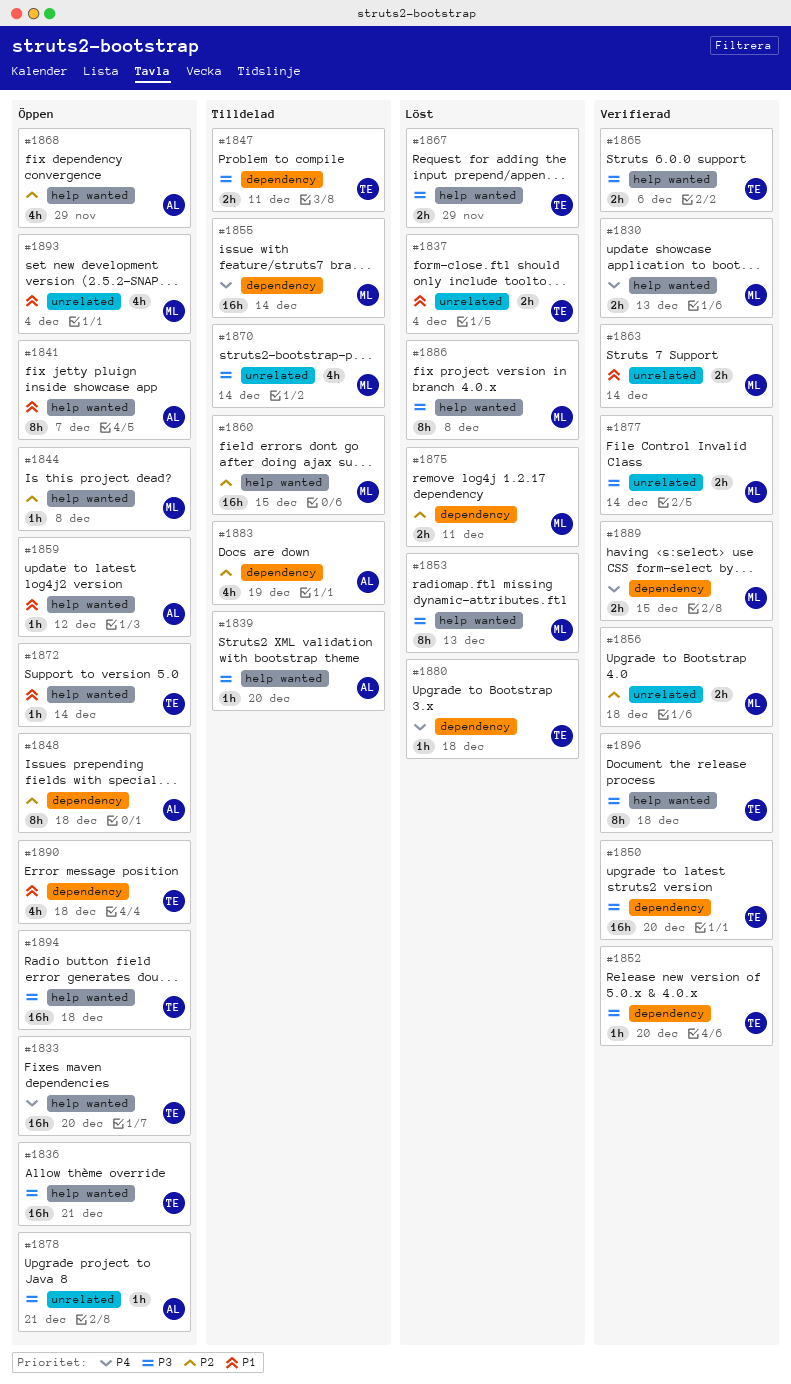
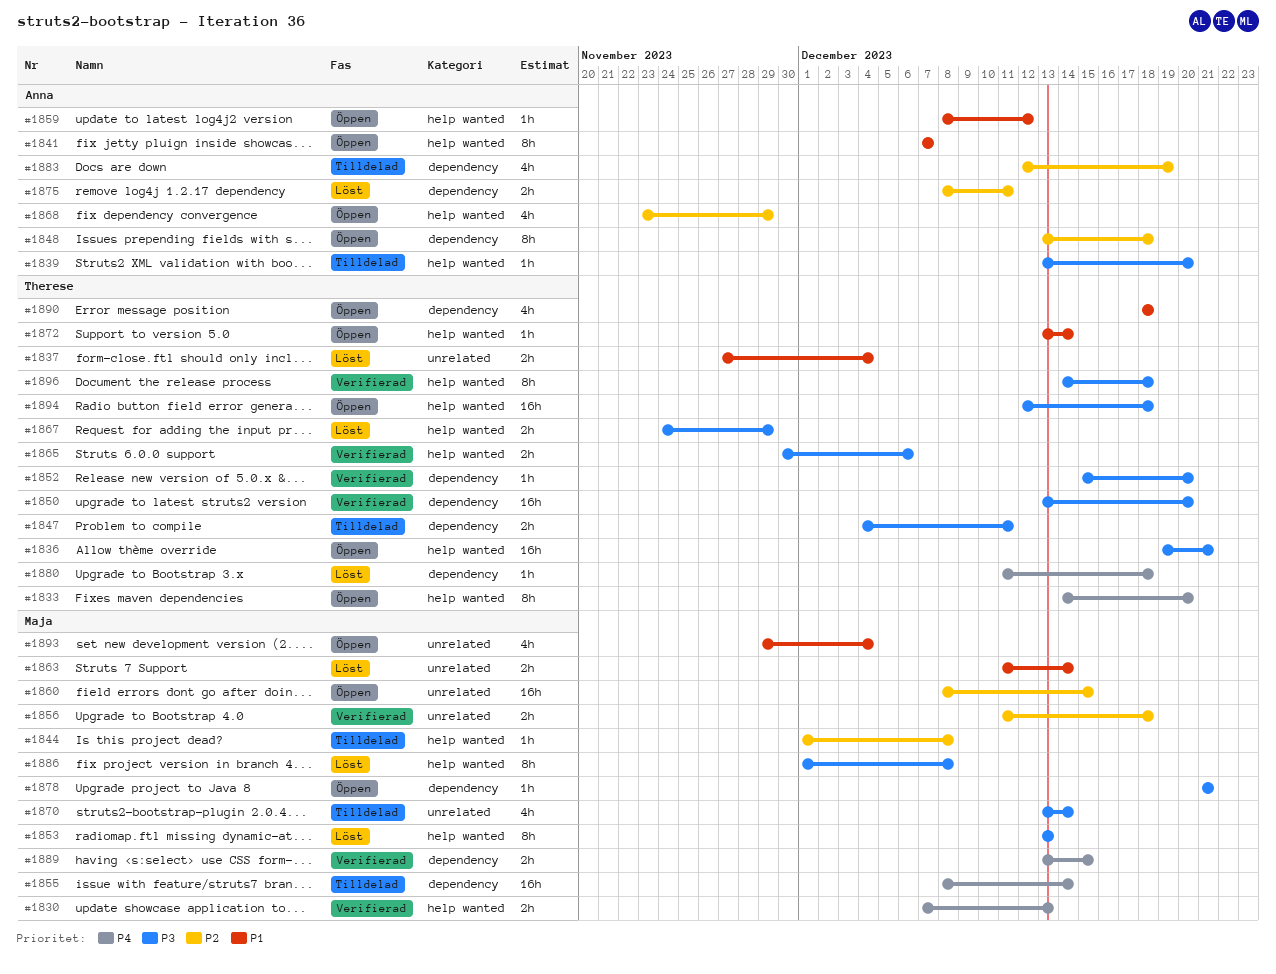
#1833, estimate: 16h -> 8h
#1844, status: Öppen -> Tilldelad
#1860, status: Tilldelad -> Öppen
#1860, label: help wanted -> unrelated
#1863, status: Verifierad -> Löst
#1875, owner: Maja -> Anna
#1877: present -> none
#1878, owner: Anna -> Maja
#1878, label: unrelated -> dependency

